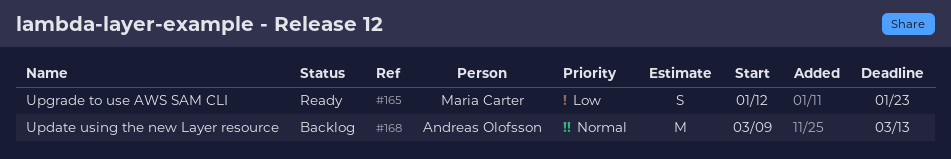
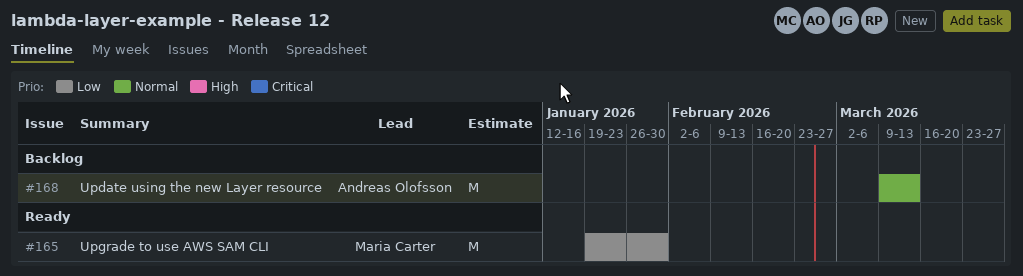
#165, estimate: S -> M
#165, start: Jan 12 -> Jan 19
#165, due: Jan 23 -> Jan 30

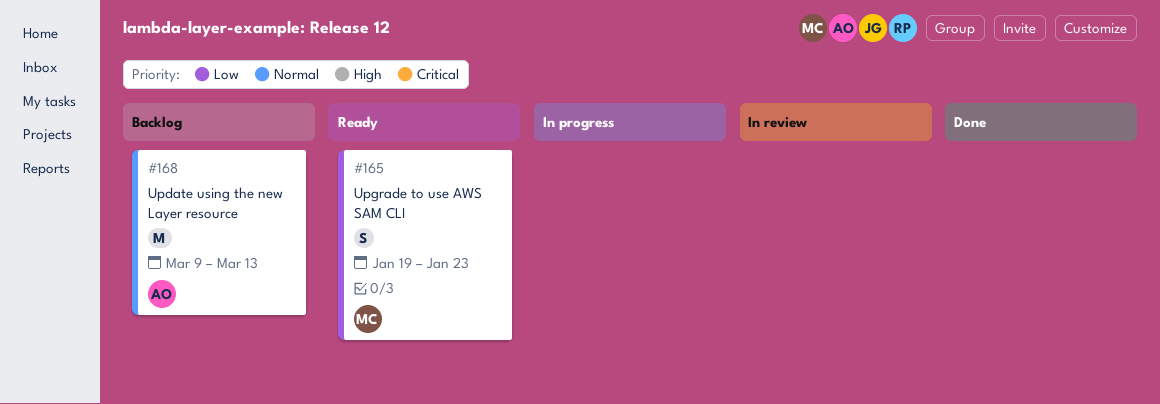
#165, estimate: M -> S
#165, due: Jan 30 -> Jan 23

